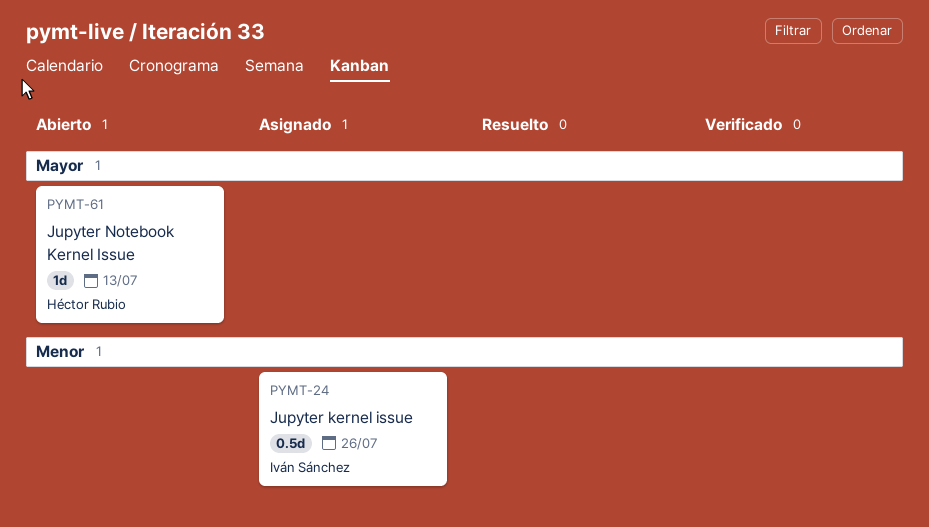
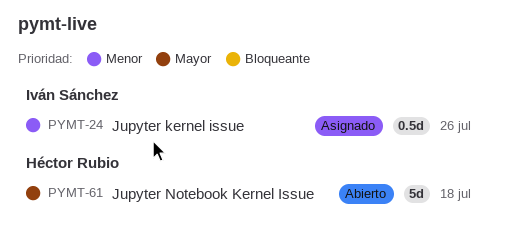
PYMT-61, estimate: 1d -> 5d
PYMT-61, due: Jul 13 -> Jul 18

